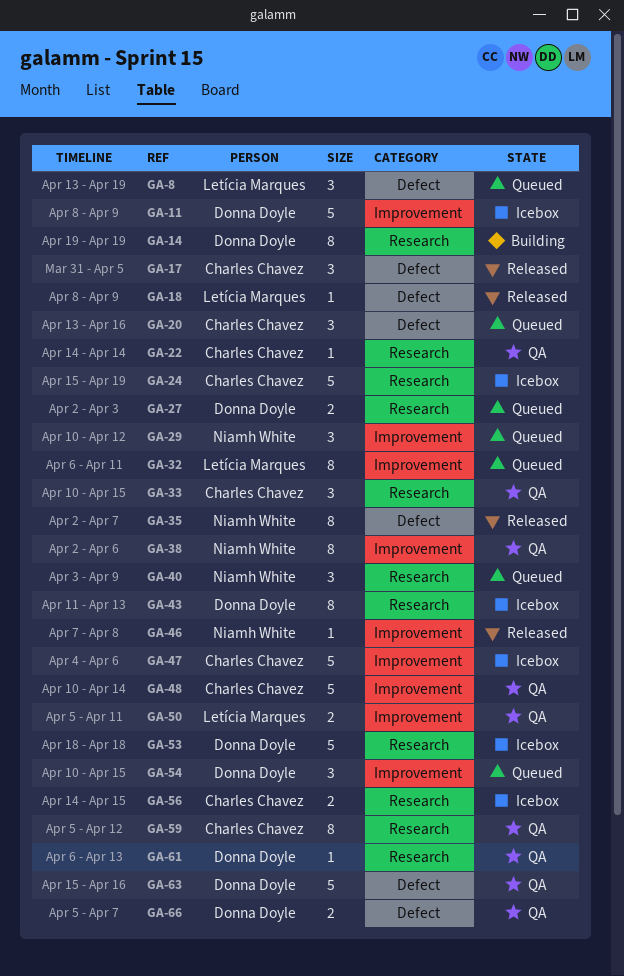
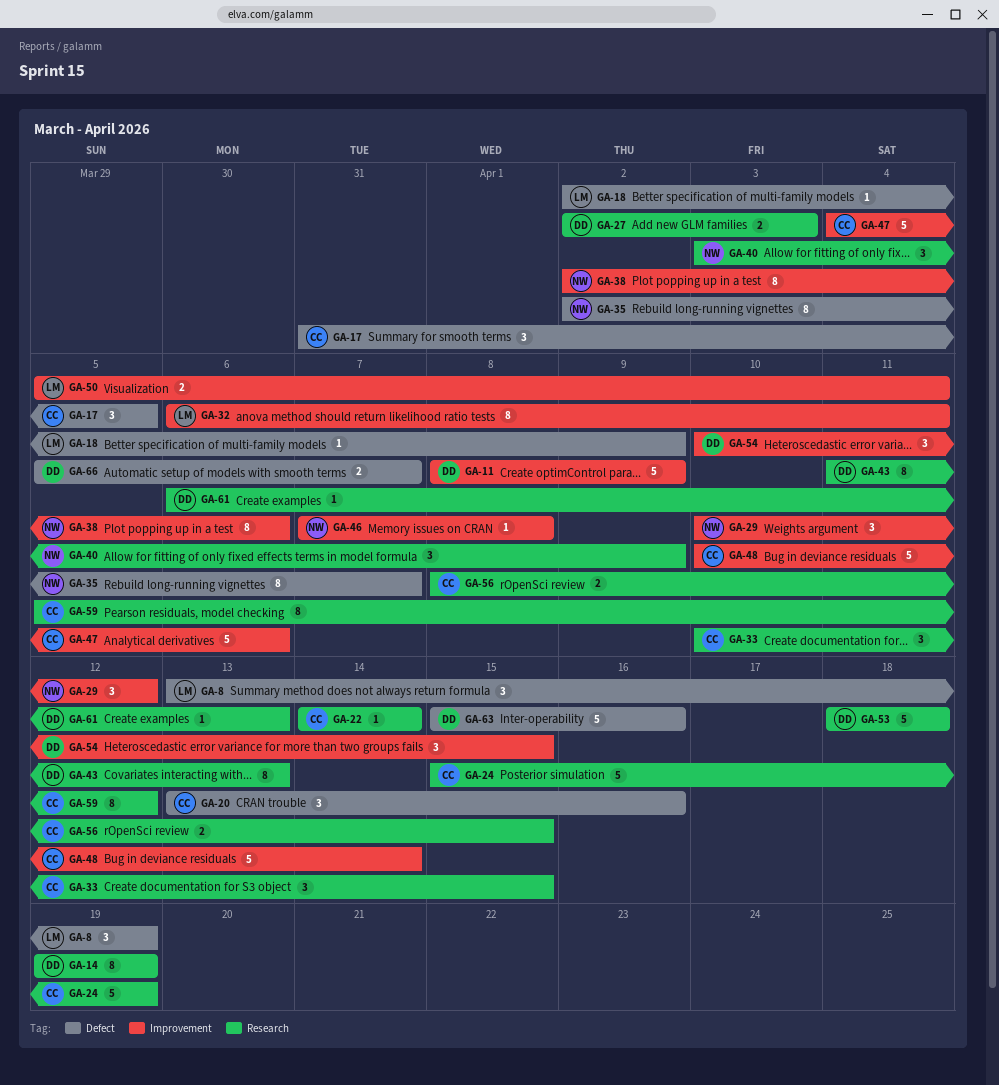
GA-18, start: Apr 8 -> Apr 2
GA-56, start: Apr 14 -> Apr 8

